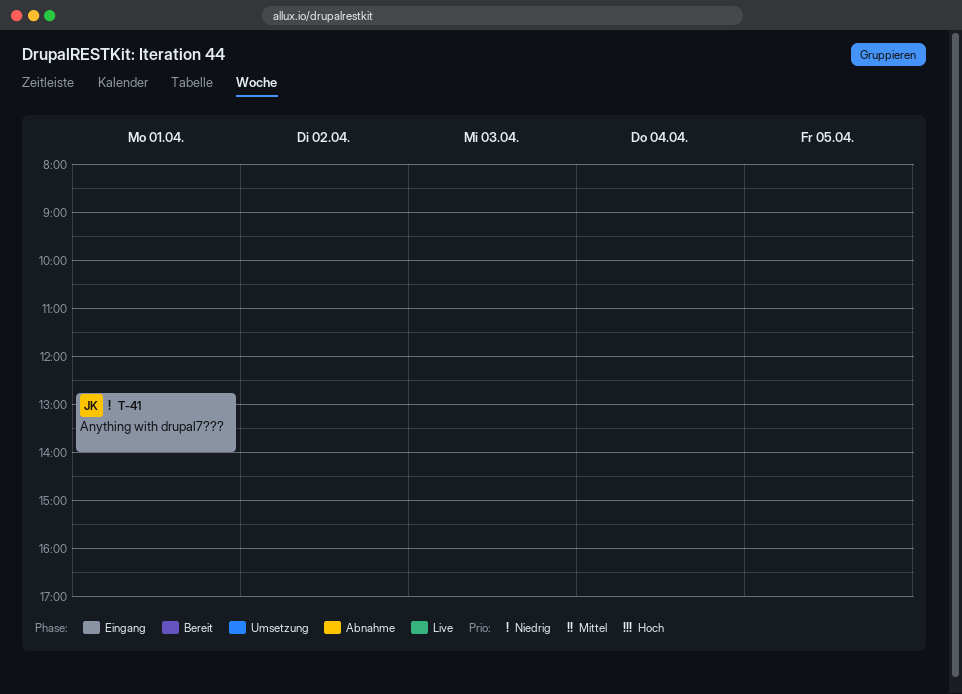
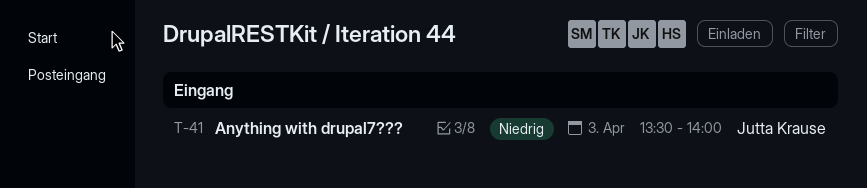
T-41, day: Apr 1 -> Apr 3
T-41, begins: 12:45 -> 13:30

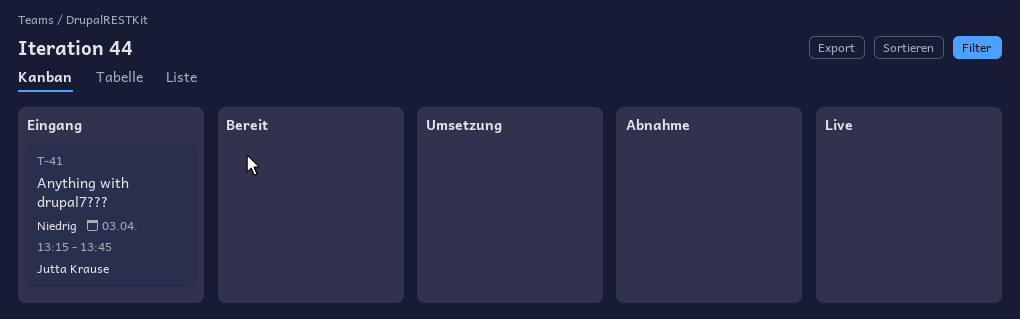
T-41, begins: 13:30 -> 13:15
T-41, ends: 14:00 -> 13:45

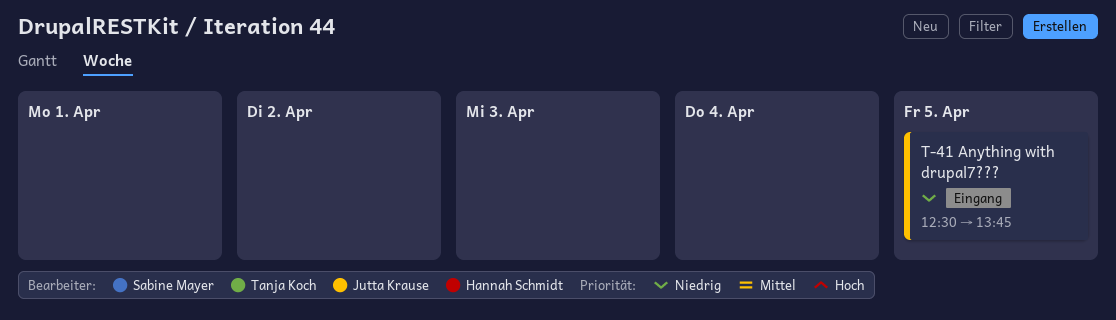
T-41, day: Apr 3 -> Apr 5
T-41, begins: 13:15 -> 12:30

